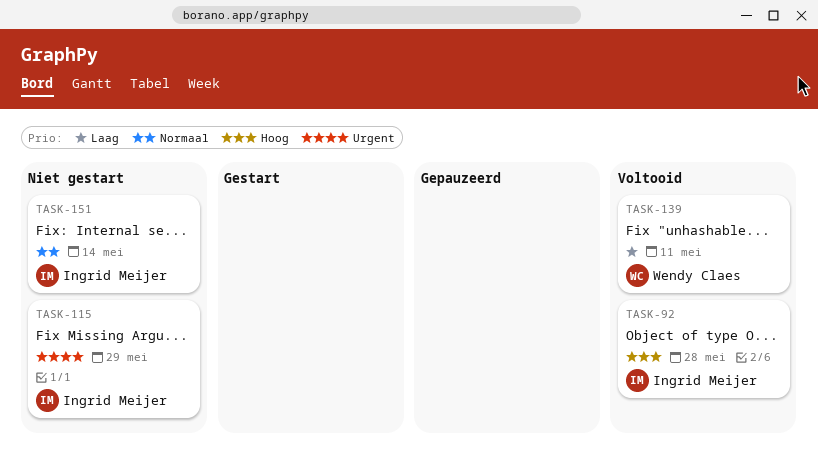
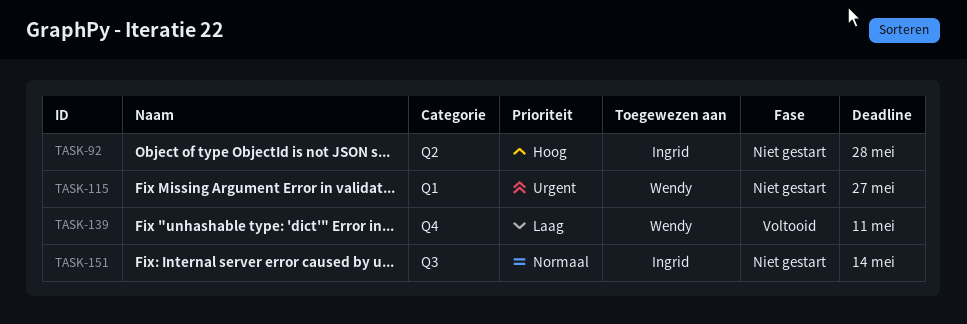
TASK-92, status: Voltooid -> Niet gestart
TASK-115, owner: Ingrid Meijer -> Wendy Claes
TASK-115, due: May 29 -> May 27

